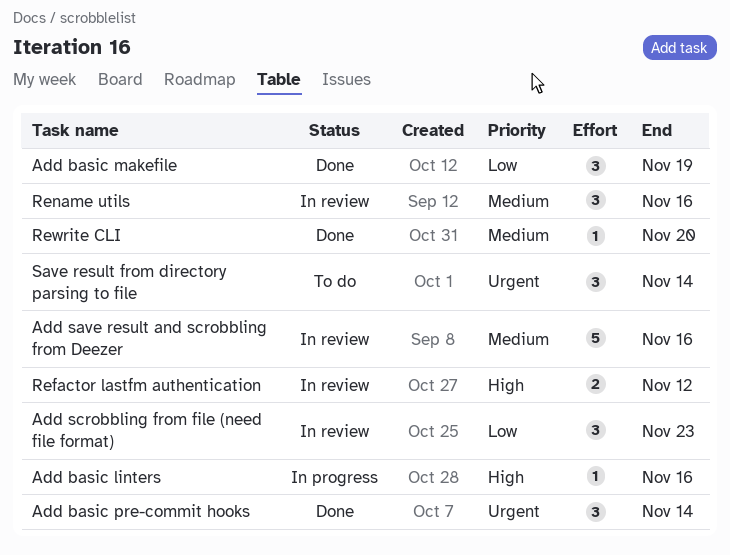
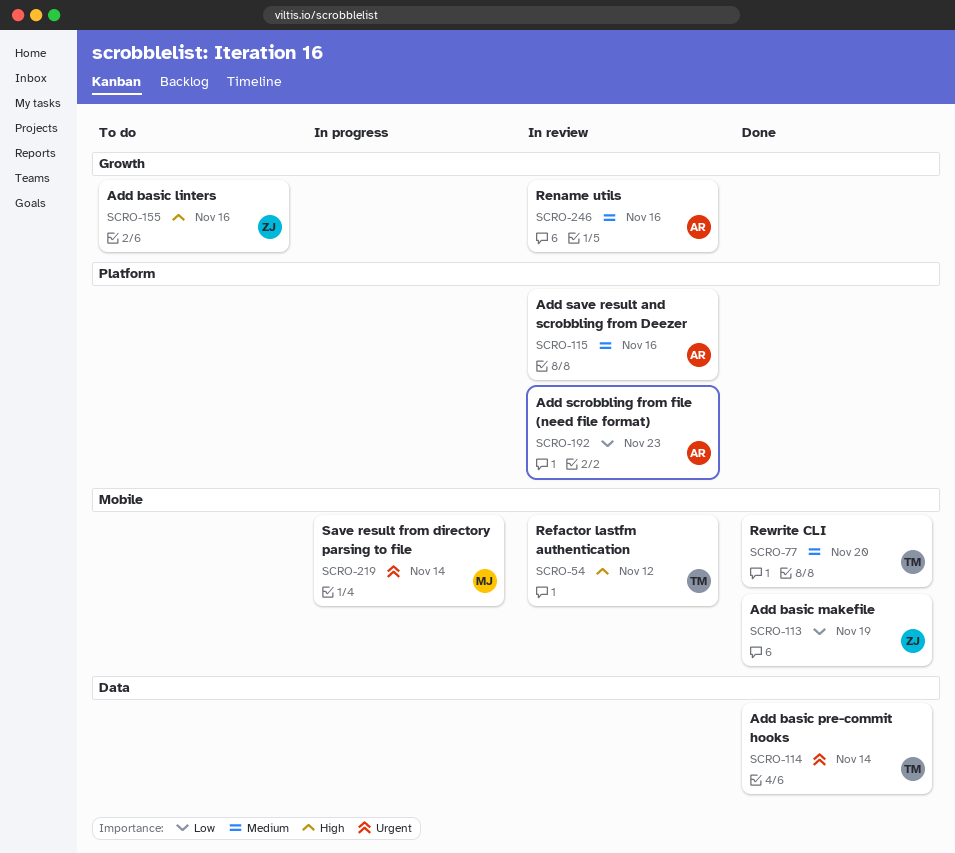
Add basic linters, status: In progress -> To do
Save result from directory parsing to file, status: To do -> In progress

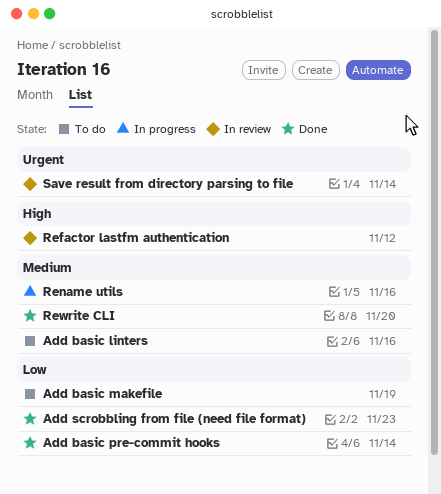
Add basic linters, priority: High -> Medium
Add basic makefile, status: Done -> To do
Add basic pre-commit hooks, priority: Urgent -> Low
Add save result and scrobbling from Deezer: present -> none
Add scrobbling from file (need file format), status: In review -> Done
Rename utils, status: In review -> In progress
Save result from directory parsing to file, status: In progress -> In review

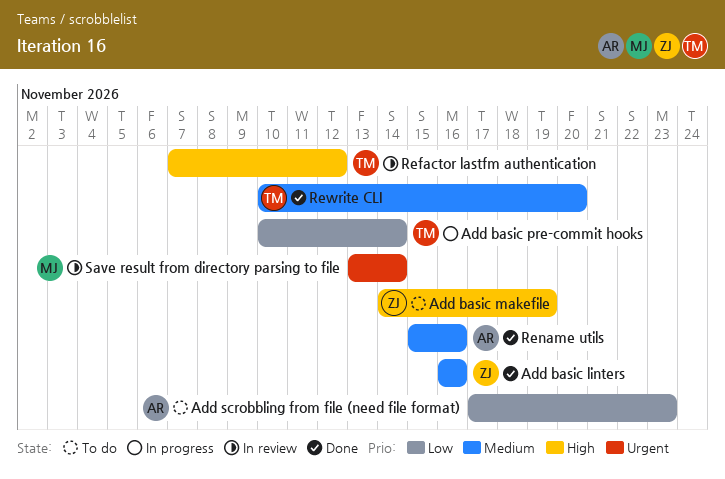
Add basic linters, status: To do -> Done
Add basic makefile, priority: Low -> High
Add basic pre-commit hooks, status: Done -> In progress
Add scrobbling from file (need file format), status: Done -> To do
Rename utils, status: In progress -> Done

